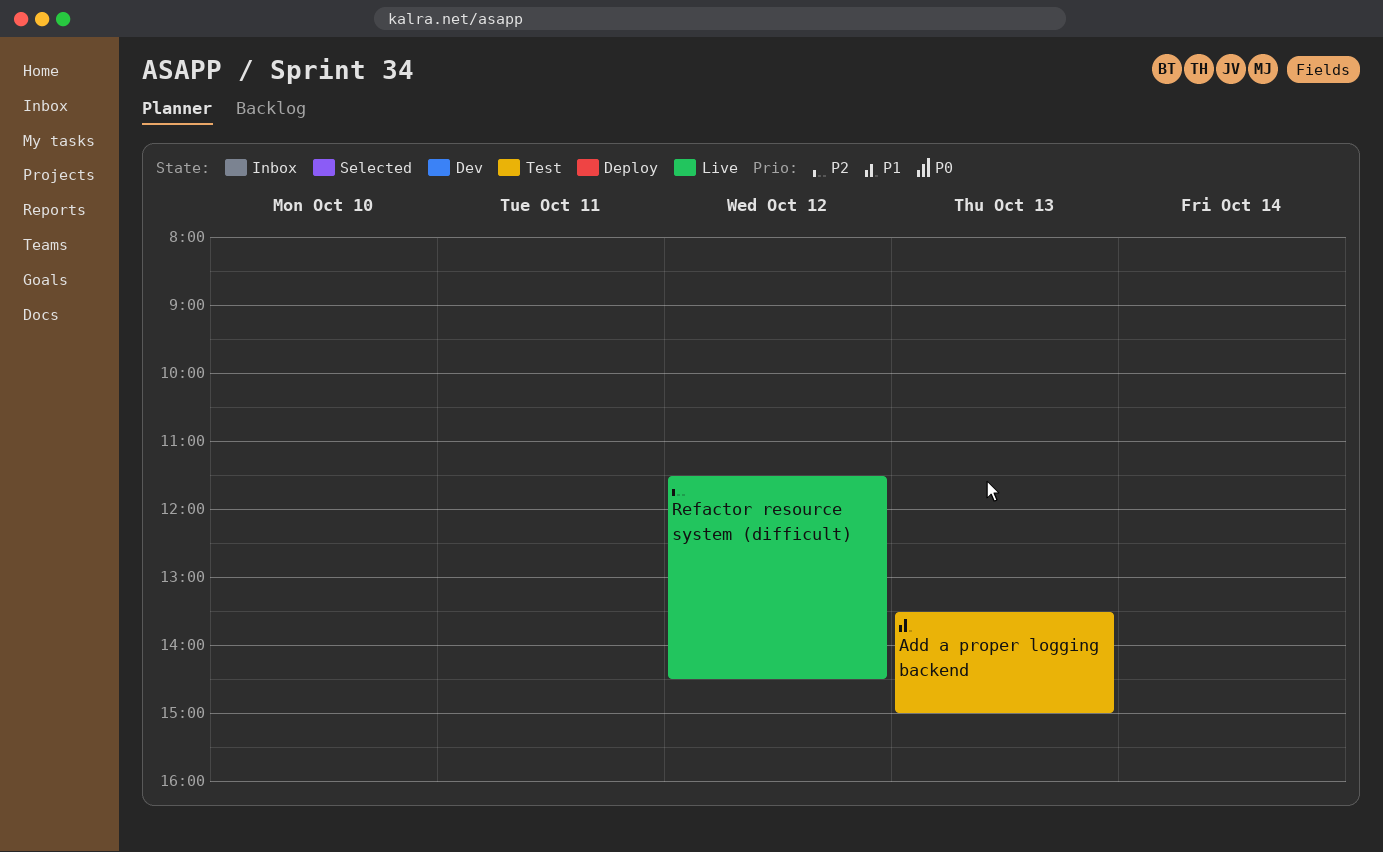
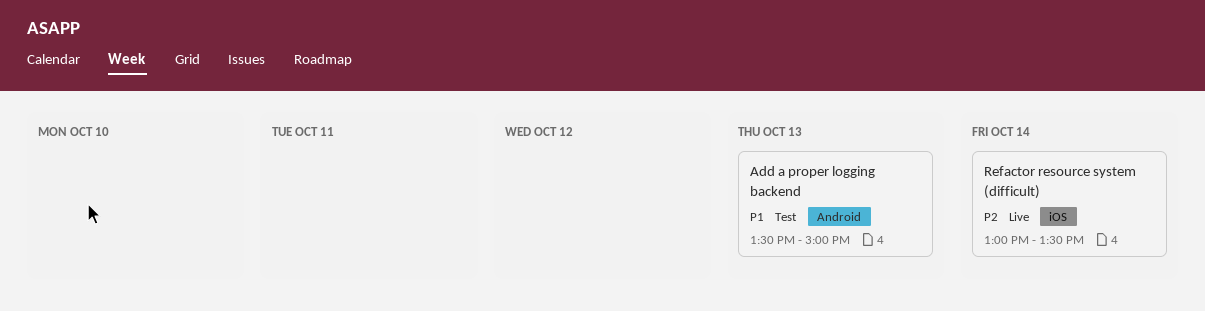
Refactor resource system (difficult), day: Oct 12 -> Oct 14
Refactor resource system (difficult), begins: 11:30 -> 13:00
Refactor resource system (difficult), ends: 14:30 -> 13:30

